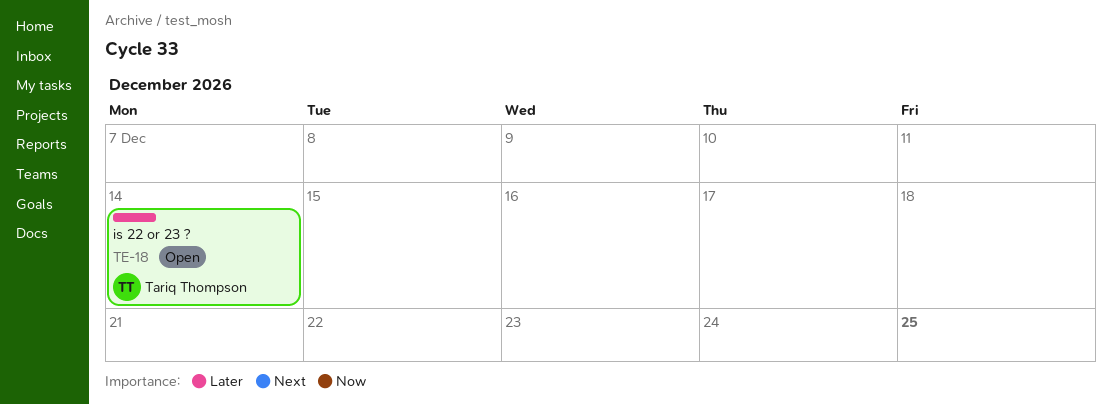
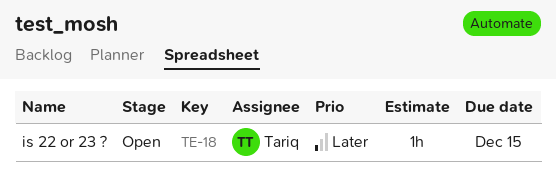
TE-18, due: Dec 14 -> Dec 15

